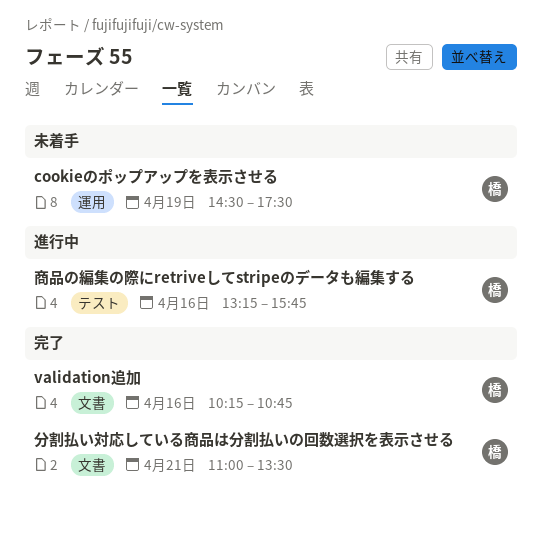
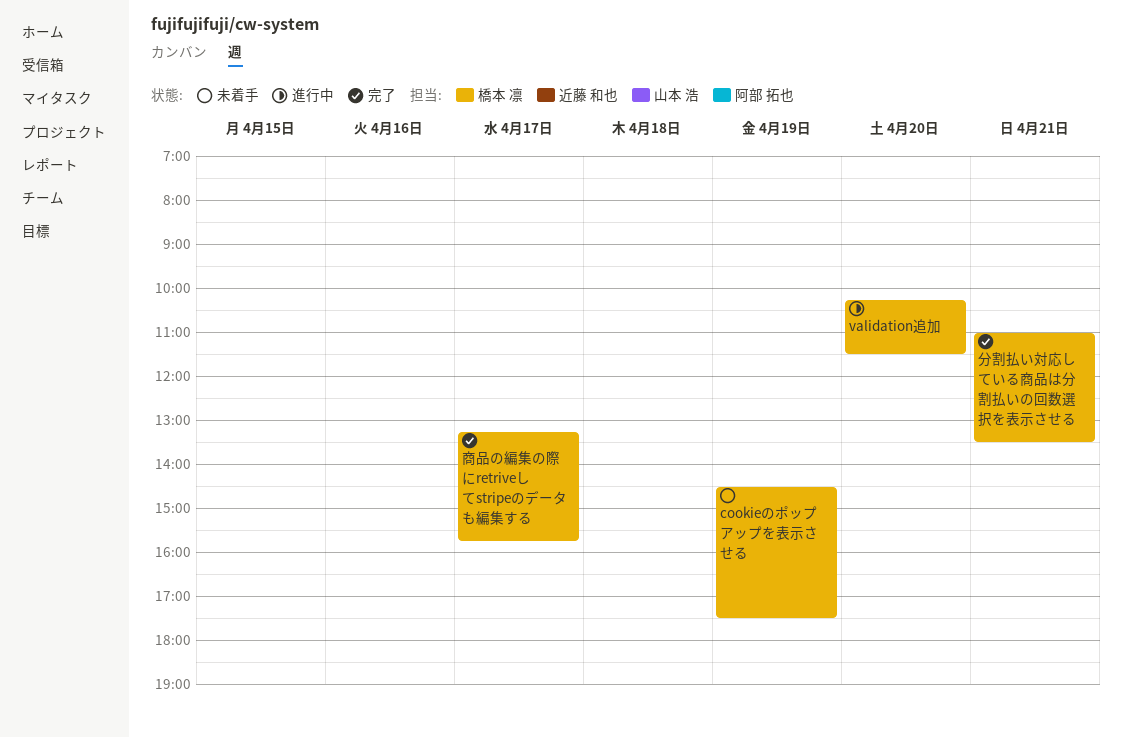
validation追加, status: 完了 -> 進行中
validation追加, day: Apr 16 -> Apr 20
validation追加, ends: 10:45 -> 11:30
商品の編集の際にretriveしてstripeのデータも編集する, status: 進行中 -> 完了
商品の編集の際にretriveしてstripeのデータも編集する, day: Apr 16 -> Apr 17

